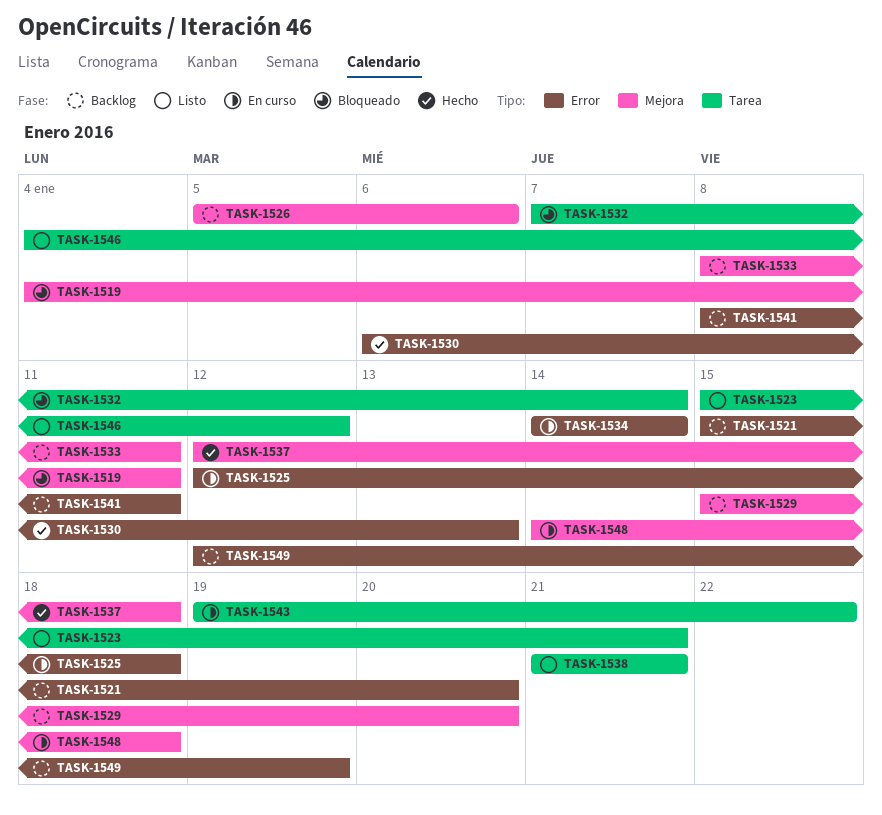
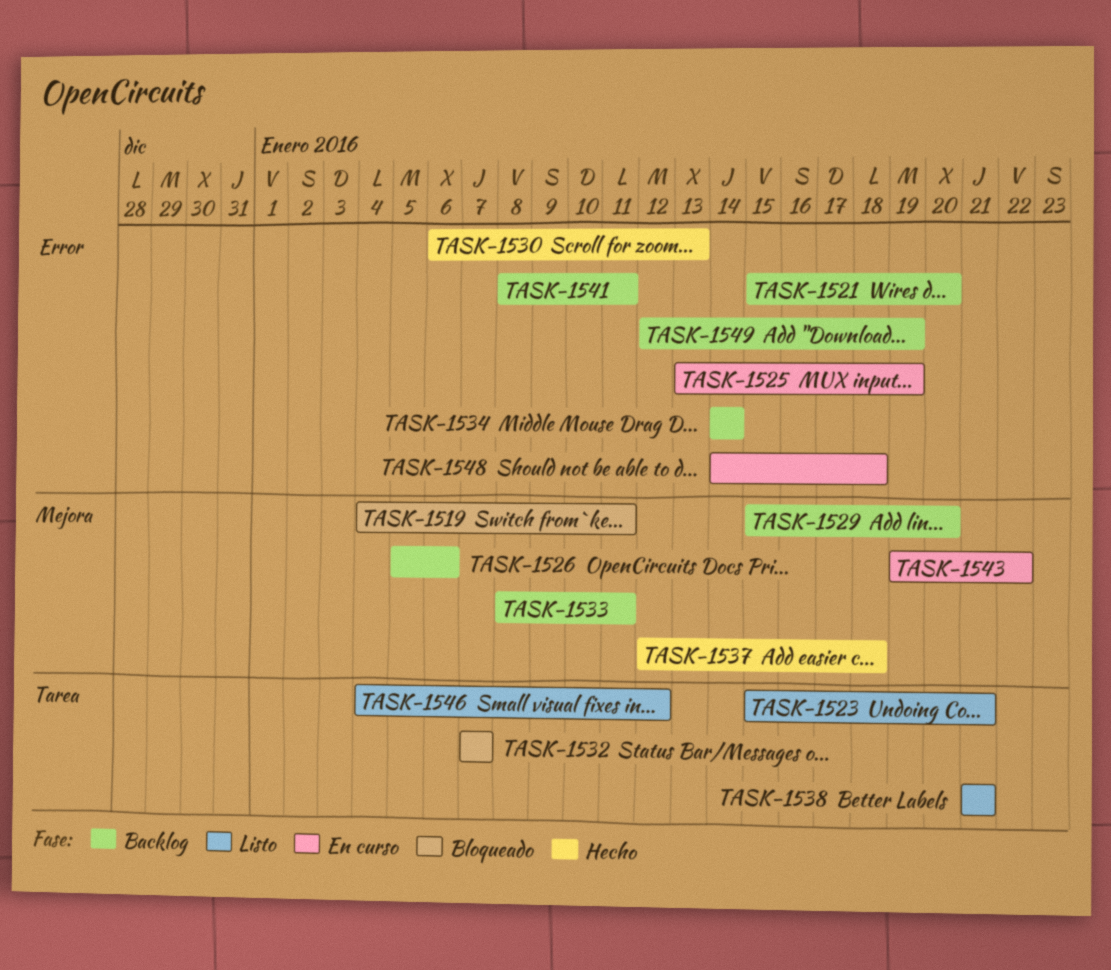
TASK-1525, start: Jan 12 -> Jan 13
TASK-1525, due: Jan 18 -> Jan 19
TASK-1532, due: Jan 14 -> Jan 7
TASK-1534, status: En curso -> Backlog
TASK-1543, label: Tarea -> Mejora
TASK-1548, label: Mejora -> Error

